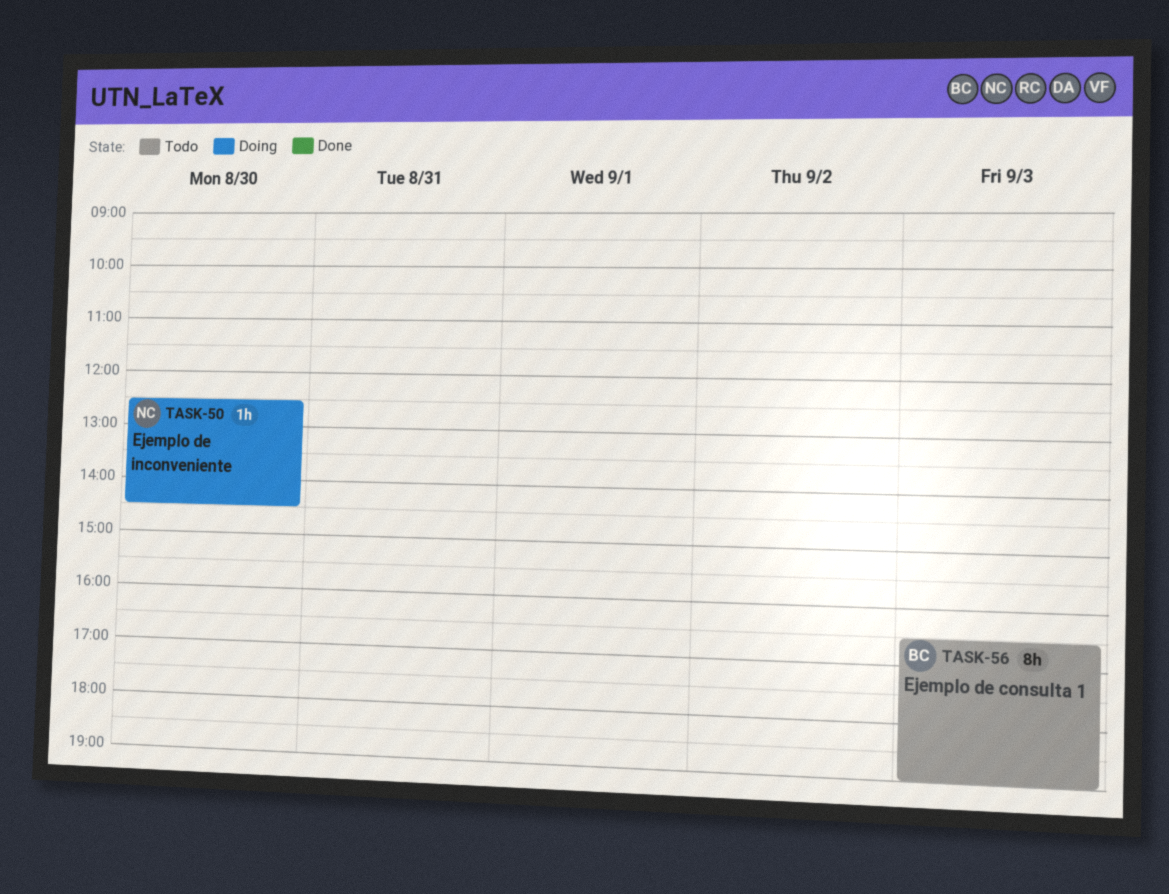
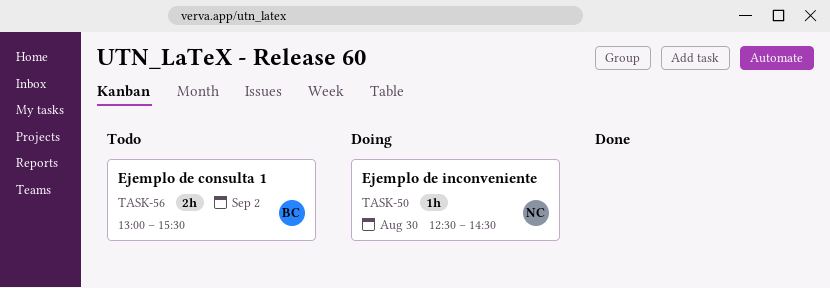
TASK-56, estimate: 8h -> 2h
TASK-56, day: Sep 3 -> Sep 2
TASK-56, begins: 16:30 -> 13:00
TASK-56, ends: 19:00 -> 15:30

